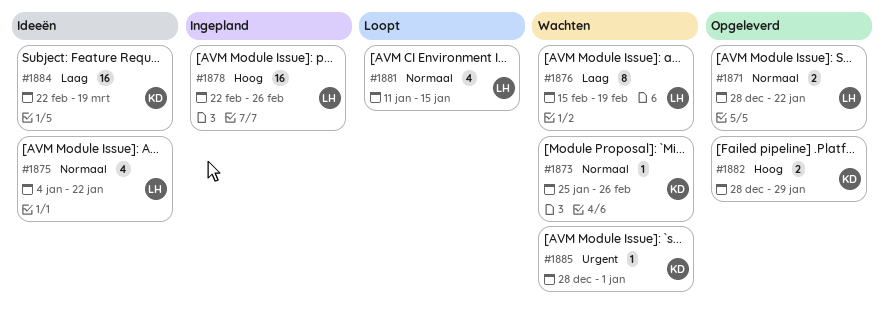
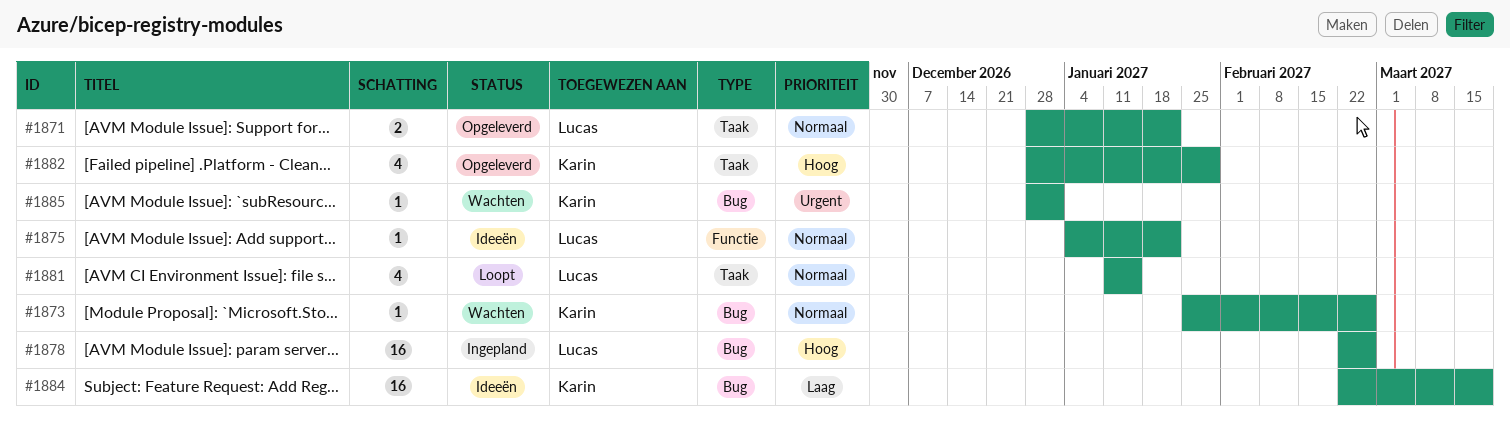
#1875, estimate: 4 -> 1
#1876: present -> none
#1882, estimate: 2 -> 4

